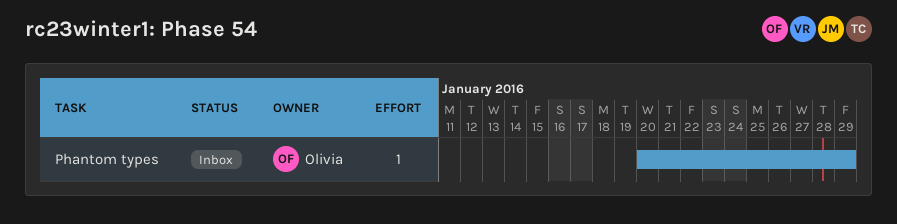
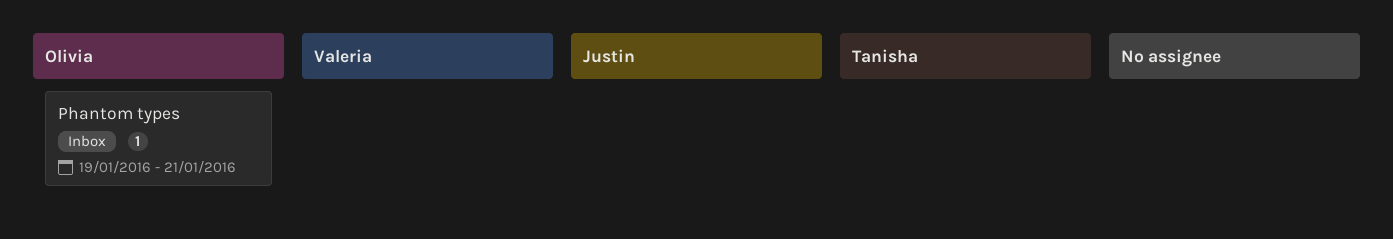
Phantom types, start: Jan 20 -> Jan 19
Phantom types, due: Jan 29 -> Jan 21

